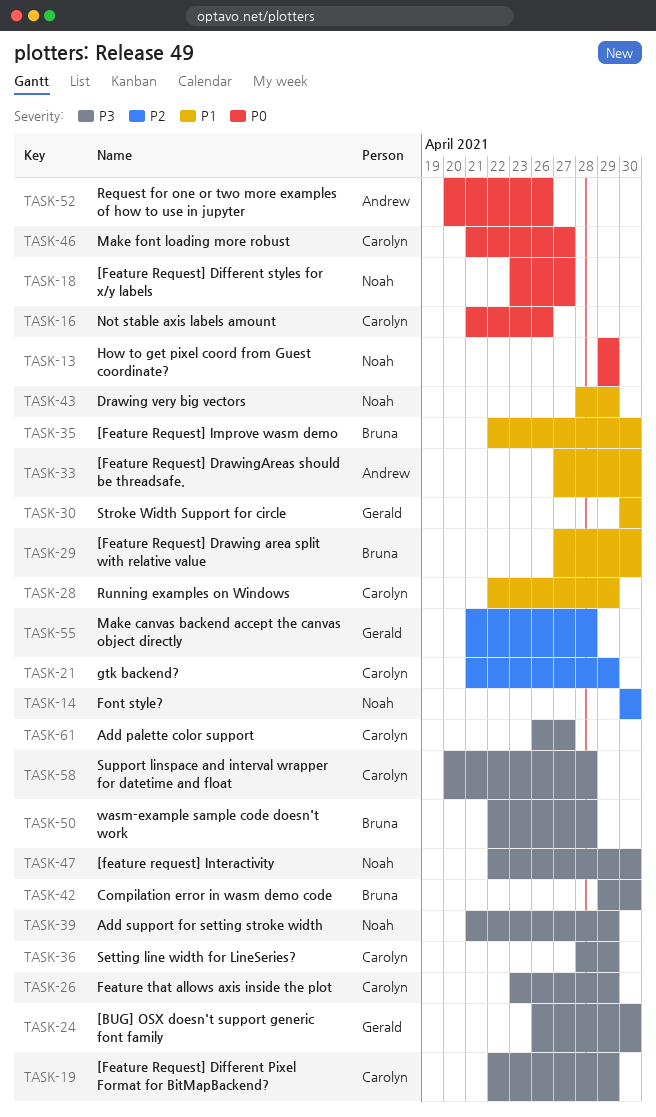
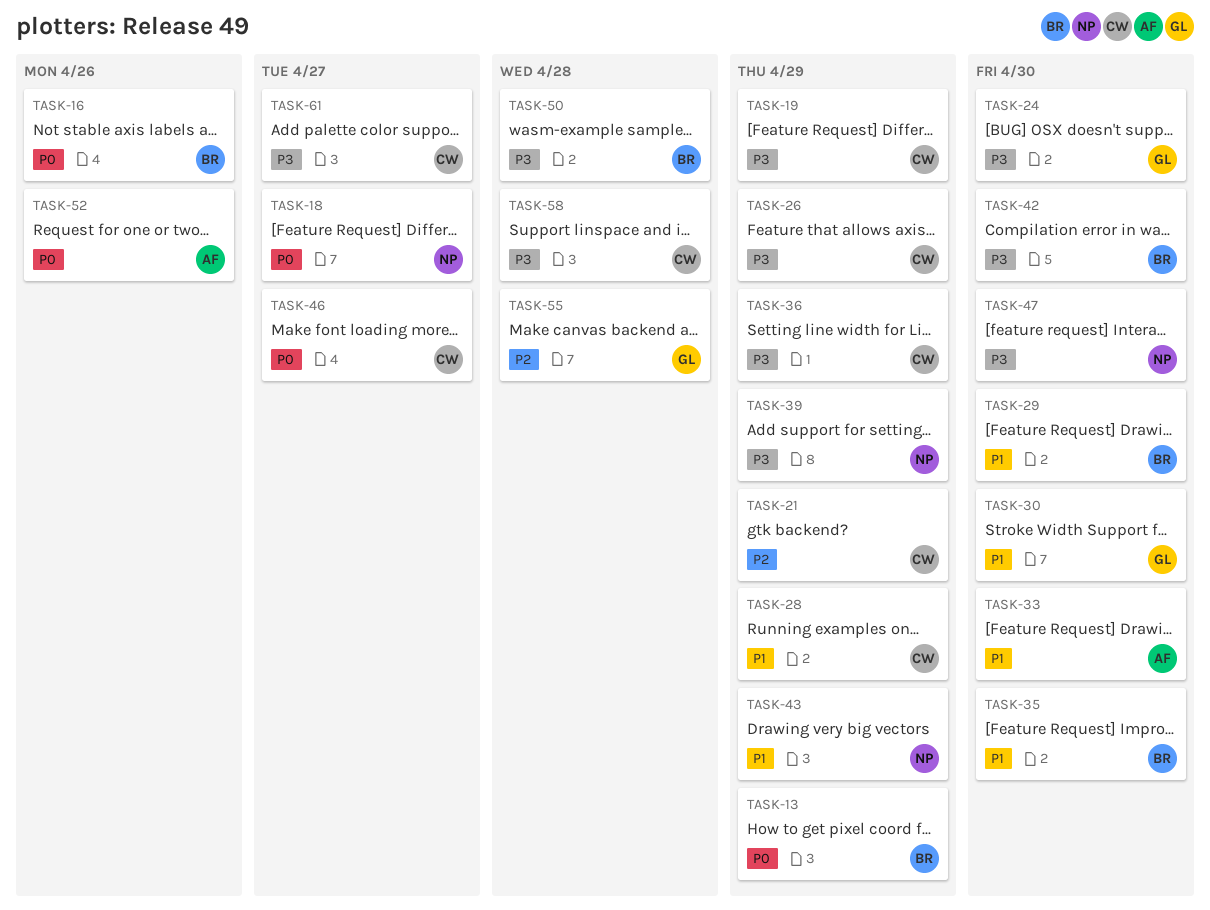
TASK-13, owner: Noah -> Bruna
TASK-14: present -> none
TASK-16, owner: Carolyn -> Bruna

